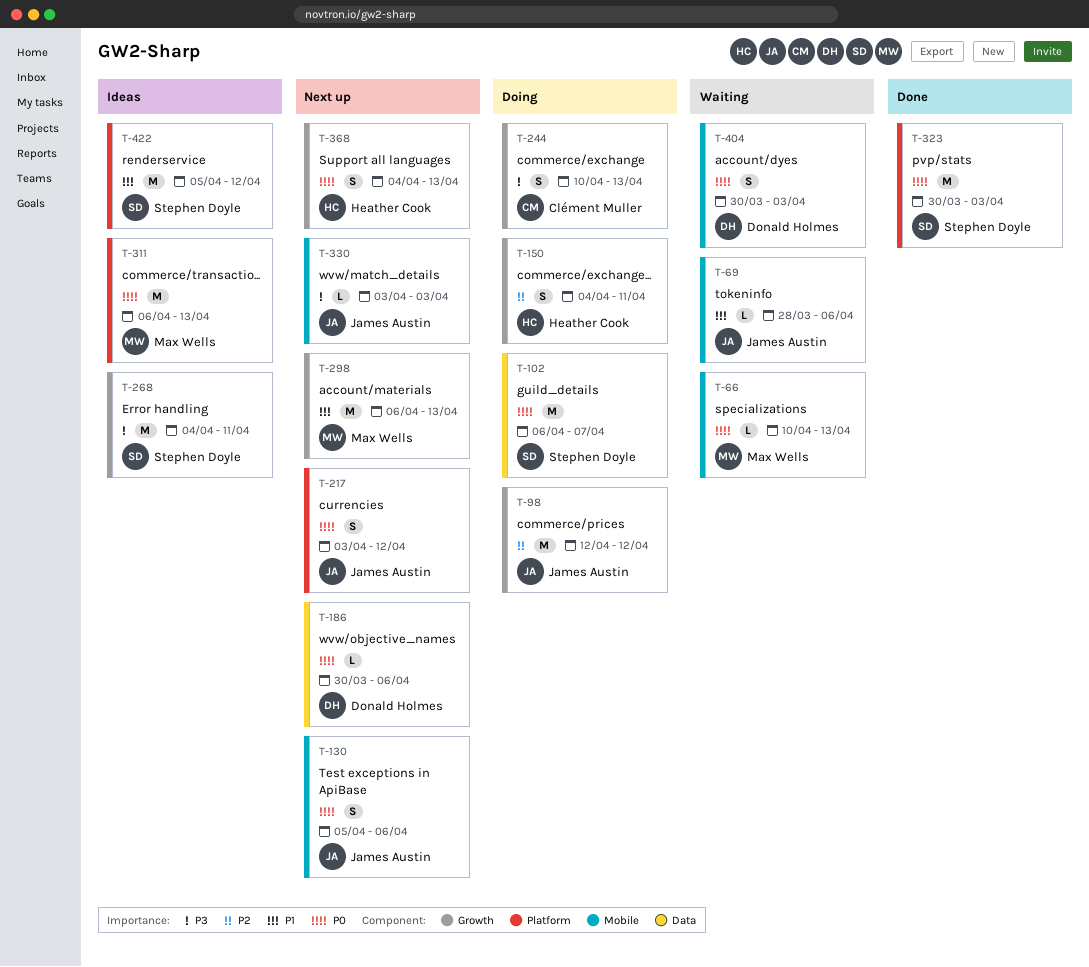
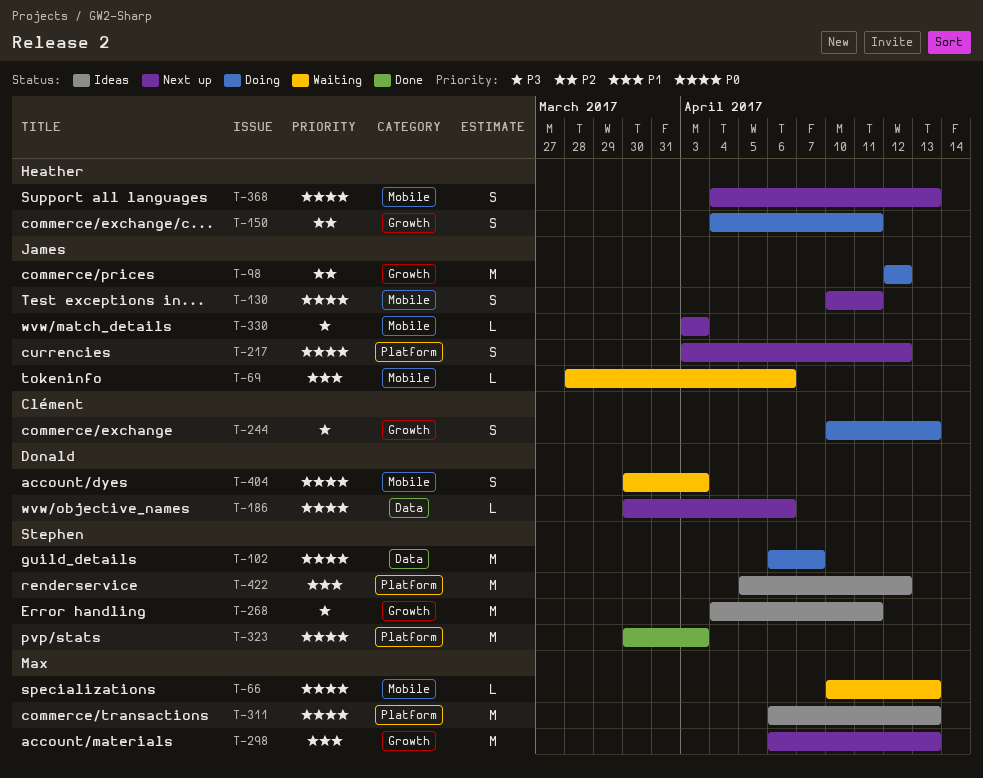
T-130, start: Apr 5 -> Apr 10
T-130, due: Apr 6 -> Apr 11
T-368, label: Growth -> Mobile

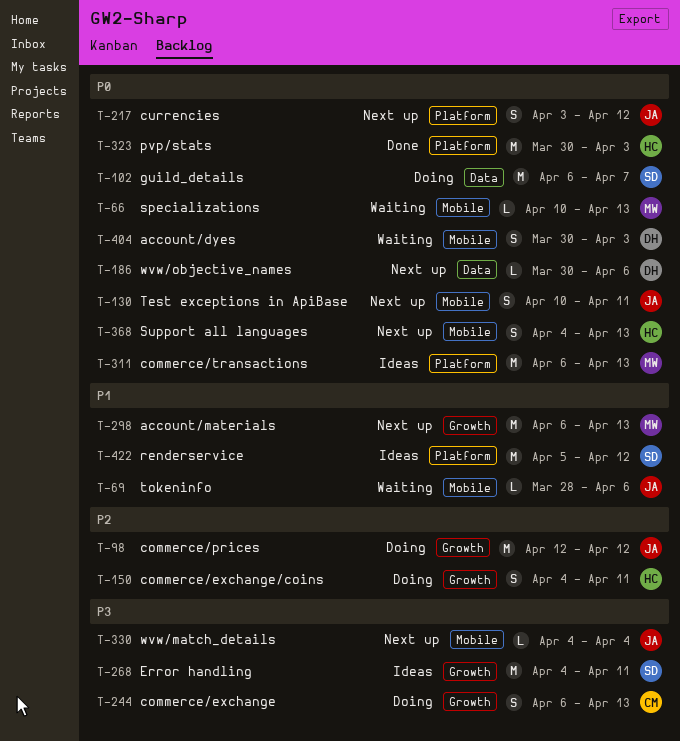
T-244, start: Apr 10 -> Apr 6
T-323, owner: Stephen -> Heather
T-330, start: Apr 3 -> Apr 4
T-330, due: Apr 3 -> Apr 4

